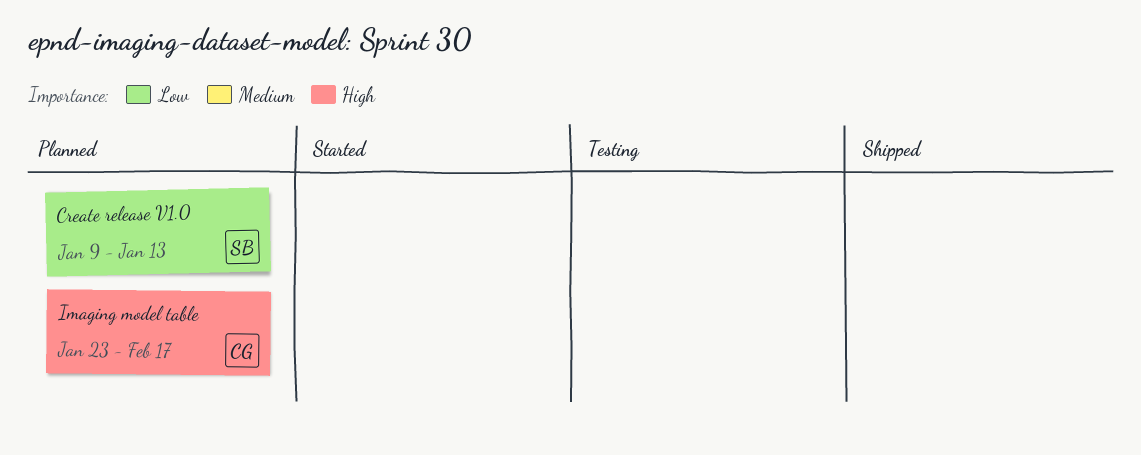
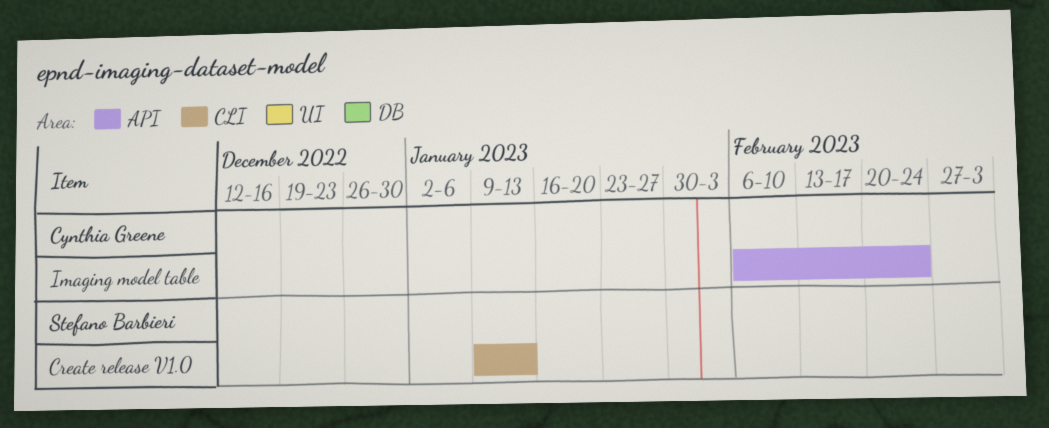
Imaging model table, start: Jan 23 -> Feb 6
Imaging model table, due: Feb 17 -> Feb 24

